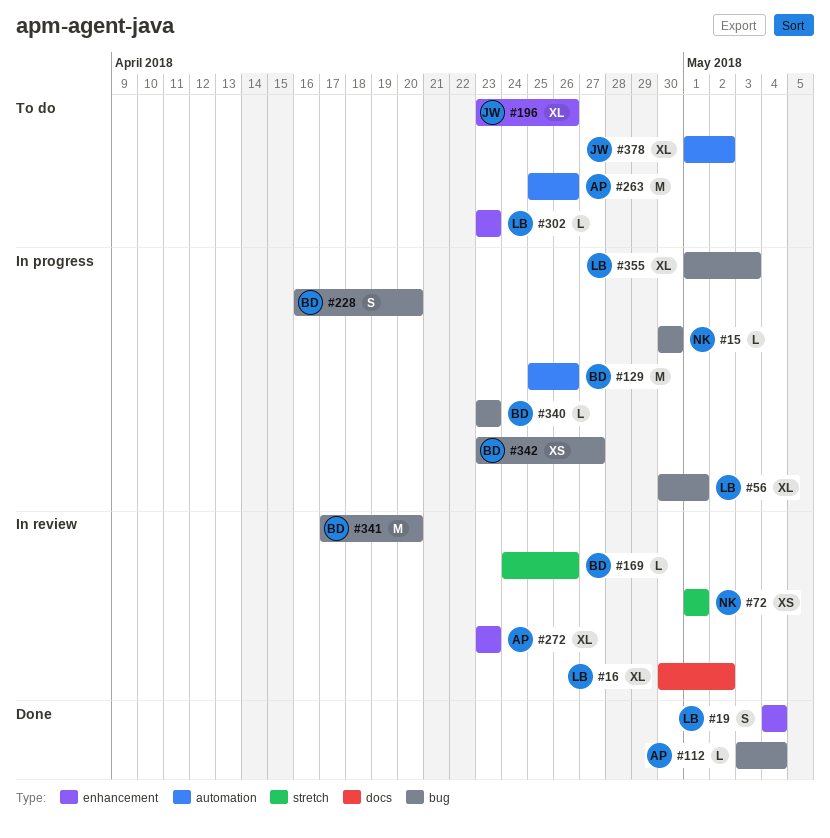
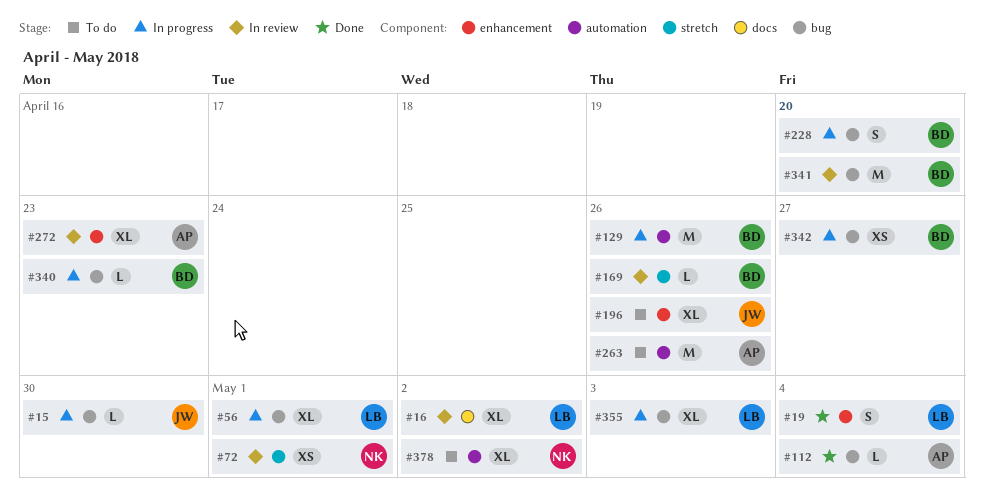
#15, owner: NK -> JW
#302: present -> none
#378, owner: JW -> NK

